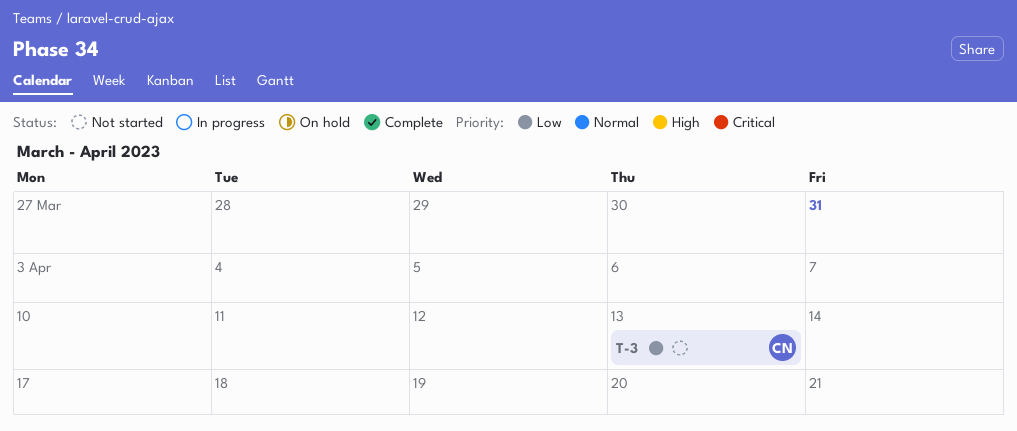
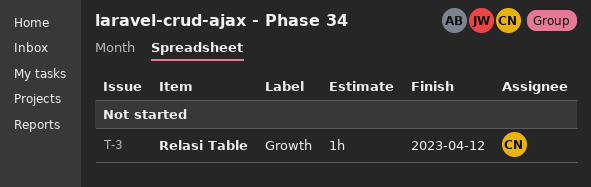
T-3, due: Apr 13 -> Apr 12

